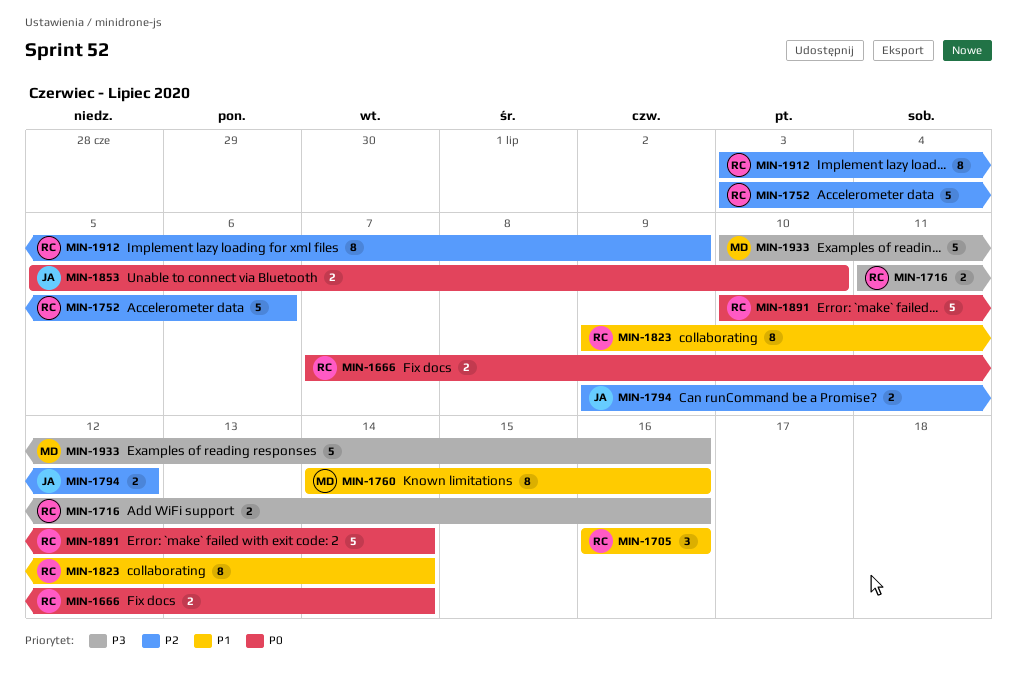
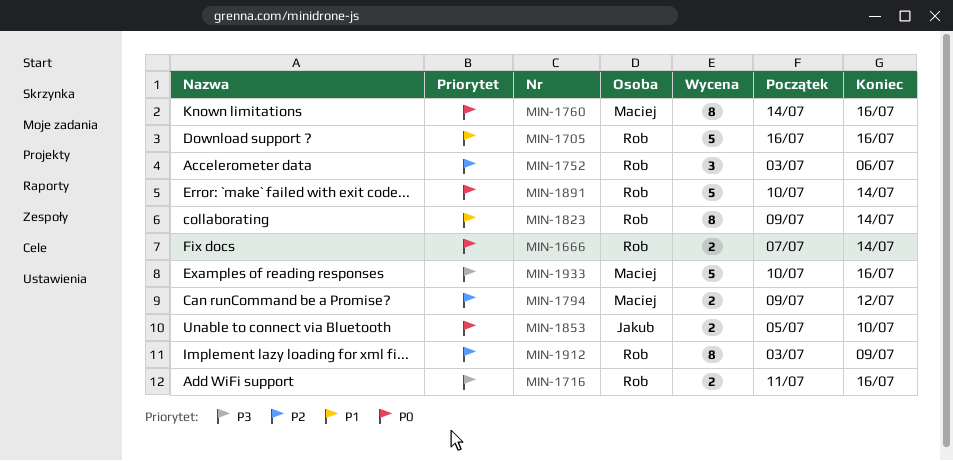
MIN-1705, estimate: 3 -> 5
MIN-1752, estimate: 5 -> 3
MIN-1760, priority: P1 -> P0
MIN-1794, owner: Jakub -> Maciej

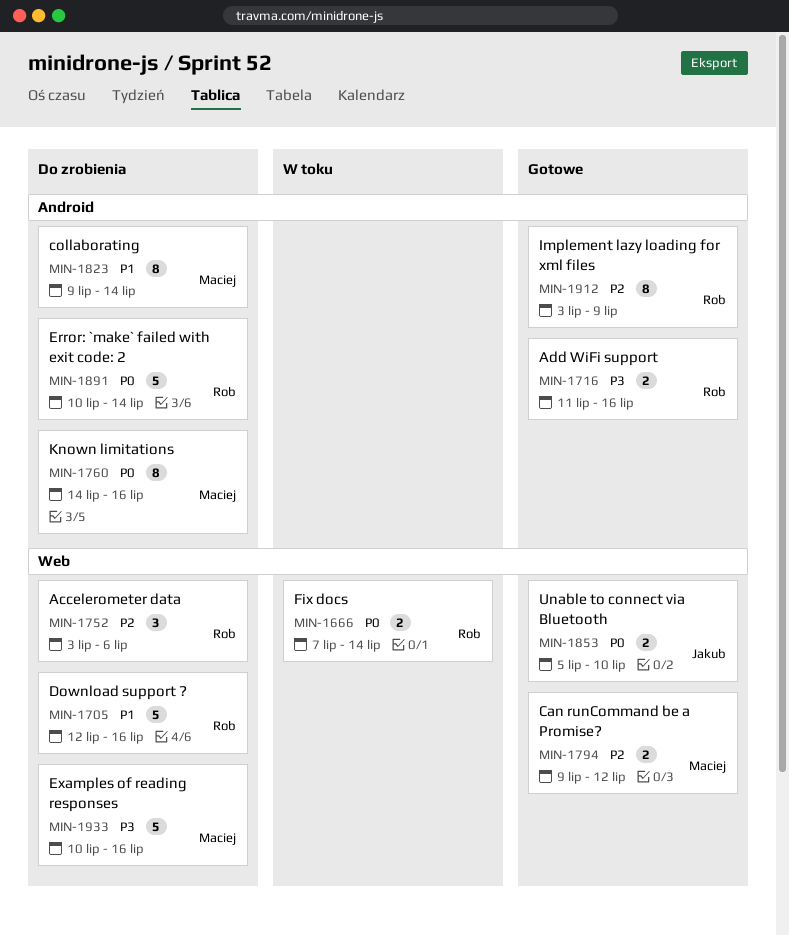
MIN-1705, start: Jul 16 -> Jul 12
MIN-1823, owner: Rob -> Maciej

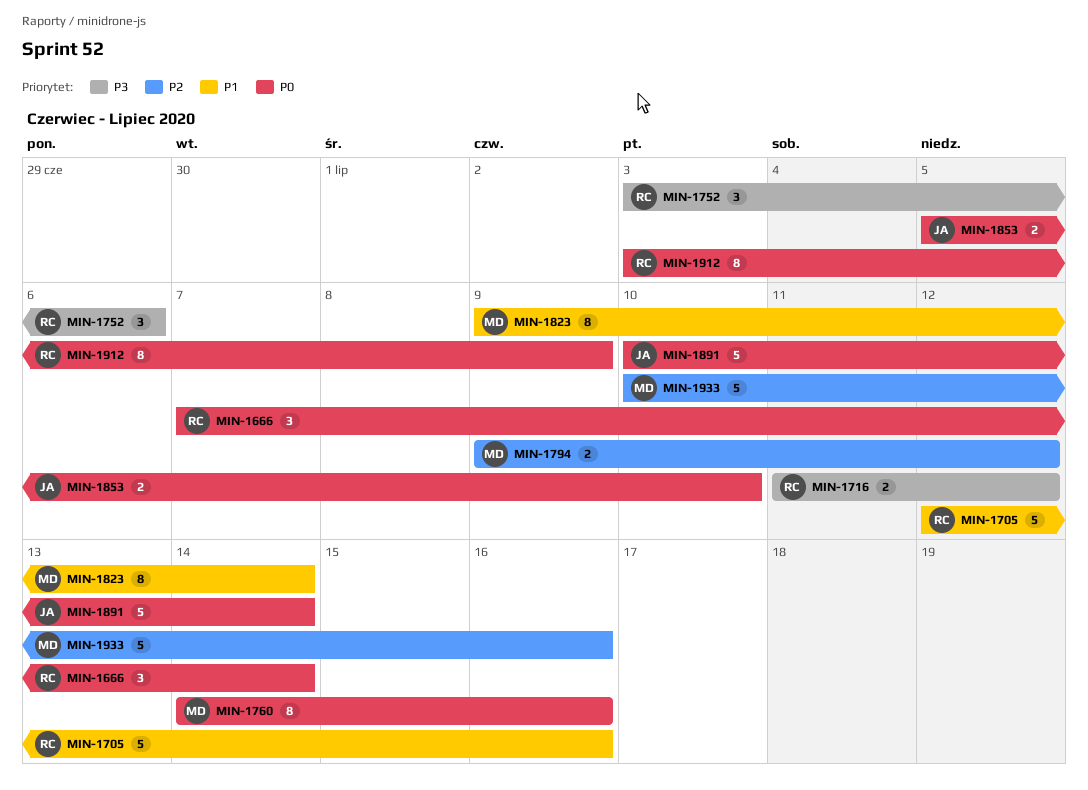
MIN-1666, estimate: 2 -> 3
MIN-1716, due: Jul 16 -> Jul 12
MIN-1752, priority: P2 -> P3
MIN-1891, owner: Rob -> Jakub
MIN-1912, priority: P2 -> P0
MIN-1933, priority: P3 -> P2

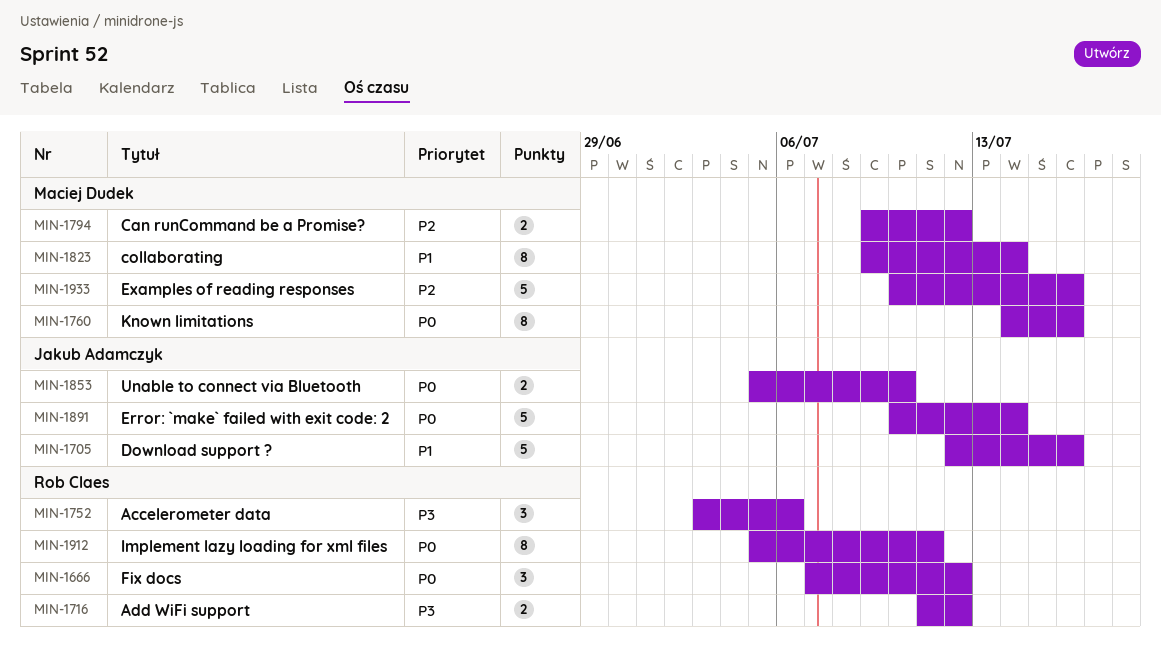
MIN-1666, due: Jul 14 -> Jul 12
MIN-1705, owner: Rob Claes -> Jakub Adamczyk
MIN-1912, start: Jul 3 -> Jul 5
MIN-1912, due: Jul 9 -> Jul 11

